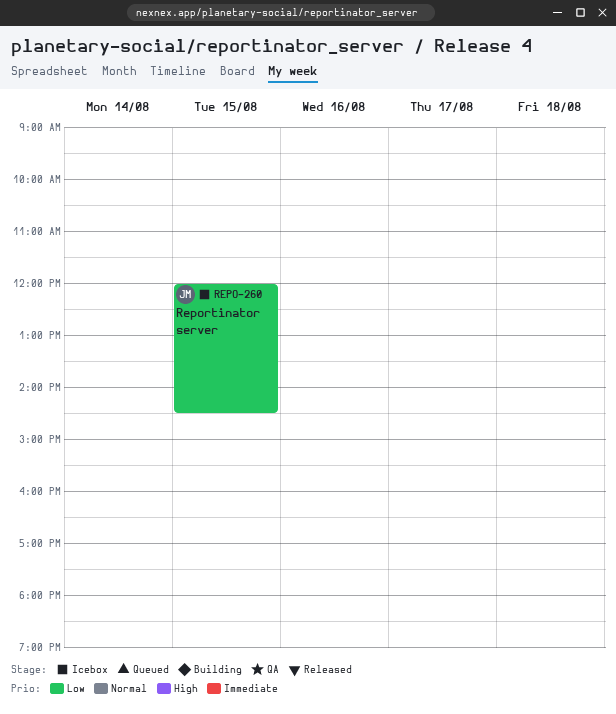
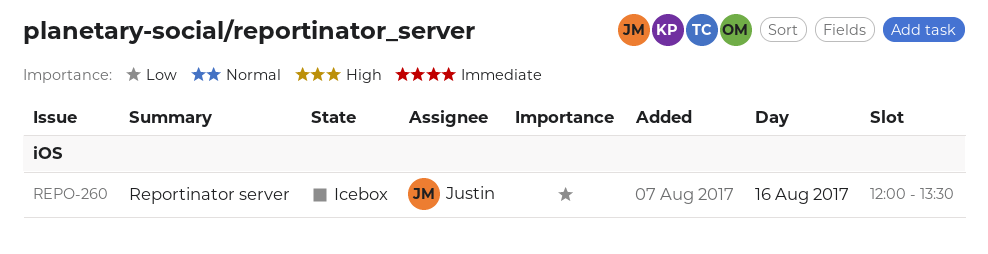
REPO-260, day: Aug 15 -> Aug 16
REPO-260, ends: 14:30 -> 13:30

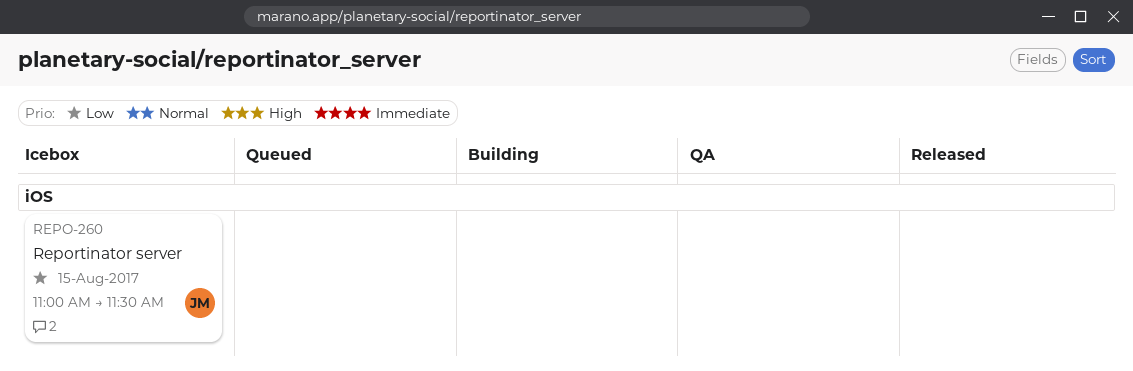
REPO-260, day: Aug 16 -> Aug 15
REPO-260, begins: 12:00 -> 11:00
REPO-260, ends: 13:30 -> 11:30

